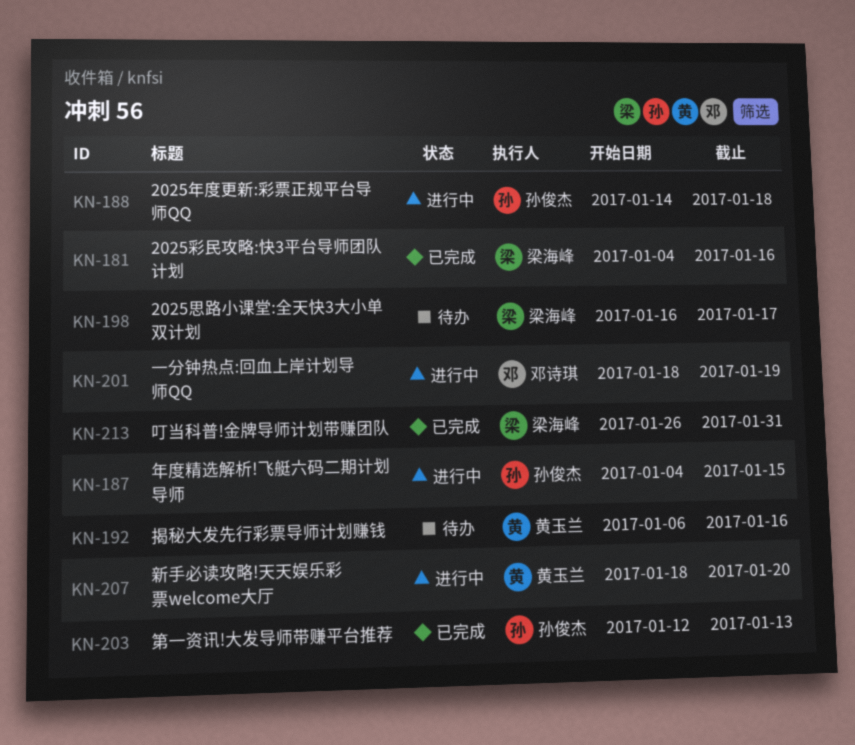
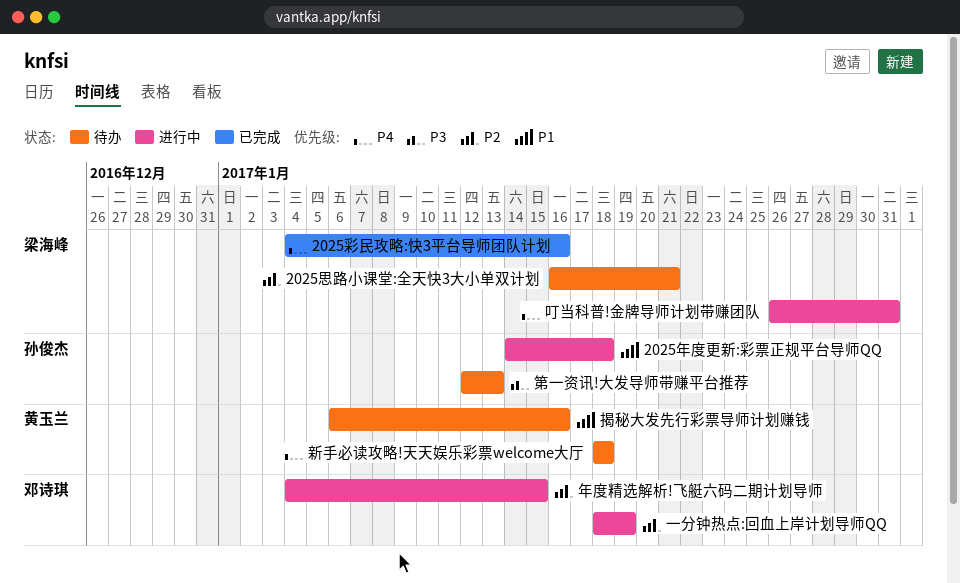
2025思路小课堂:全天快3大小单双计划, due: Jan 17 -> Jan 21
叮当科普!金牌导师计划带赚团队, status: 已完成 -> 进行中
年度精选解析!飞艇六码二期计划导师, owner: 孙俊杰 -> 邓诗琪
新手必读攻略!天天娱乐彩票welcome大厅, status: 进行中 -> 待办
新手必读攻略!天天娱乐彩票welcome大厅, due: Jan 20 -> Jan 18
第一资讯!大发导师带赚平台推荐, status: 已完成 -> 待办

